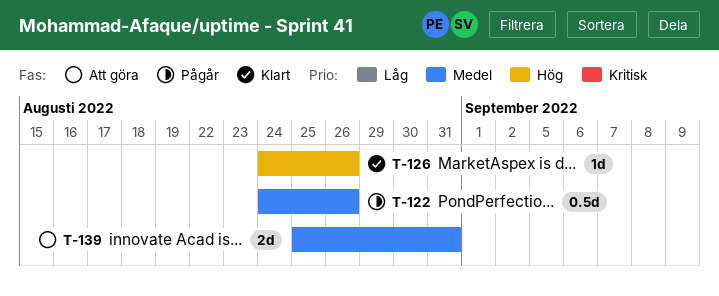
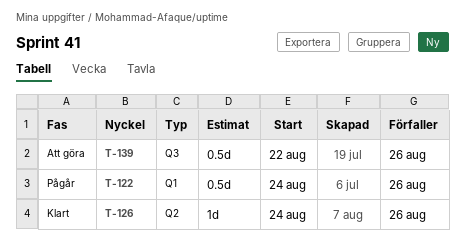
T-139, estimate: 2d -> 0.5d
T-139, start: Aug 25 -> Aug 22
T-139, due: Aug 31 -> Aug 26

